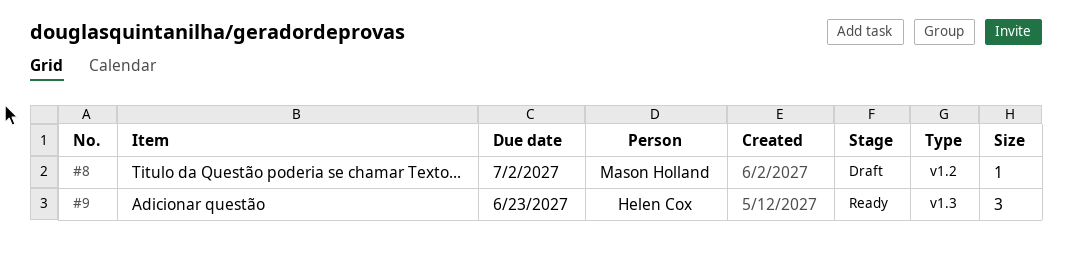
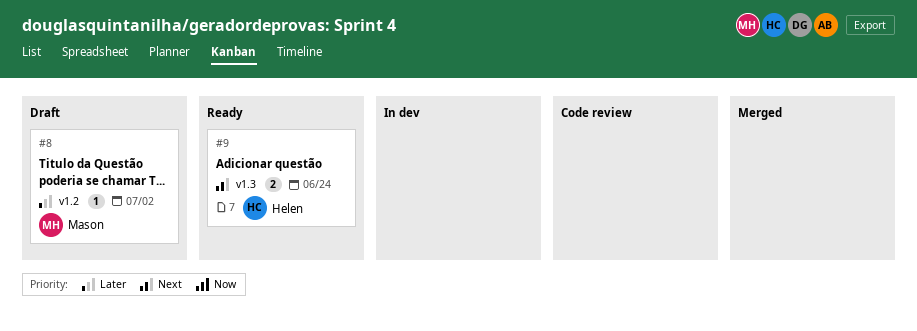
#9, estimate: 3 -> 2
#9, due: Jun 23 -> Jun 24

